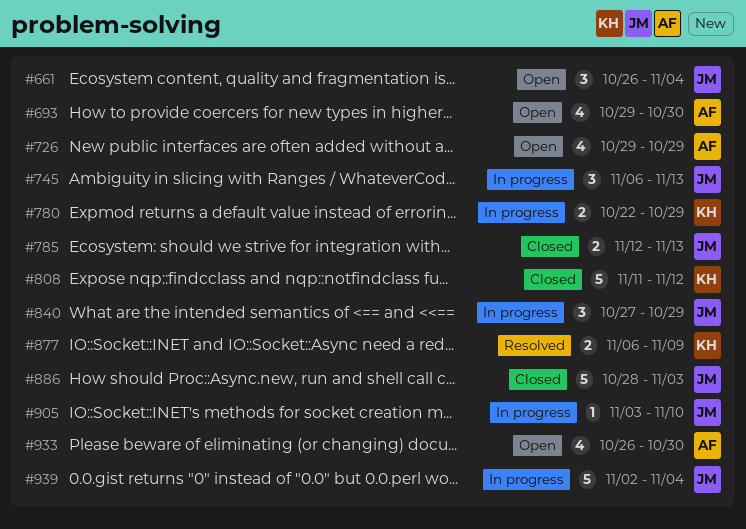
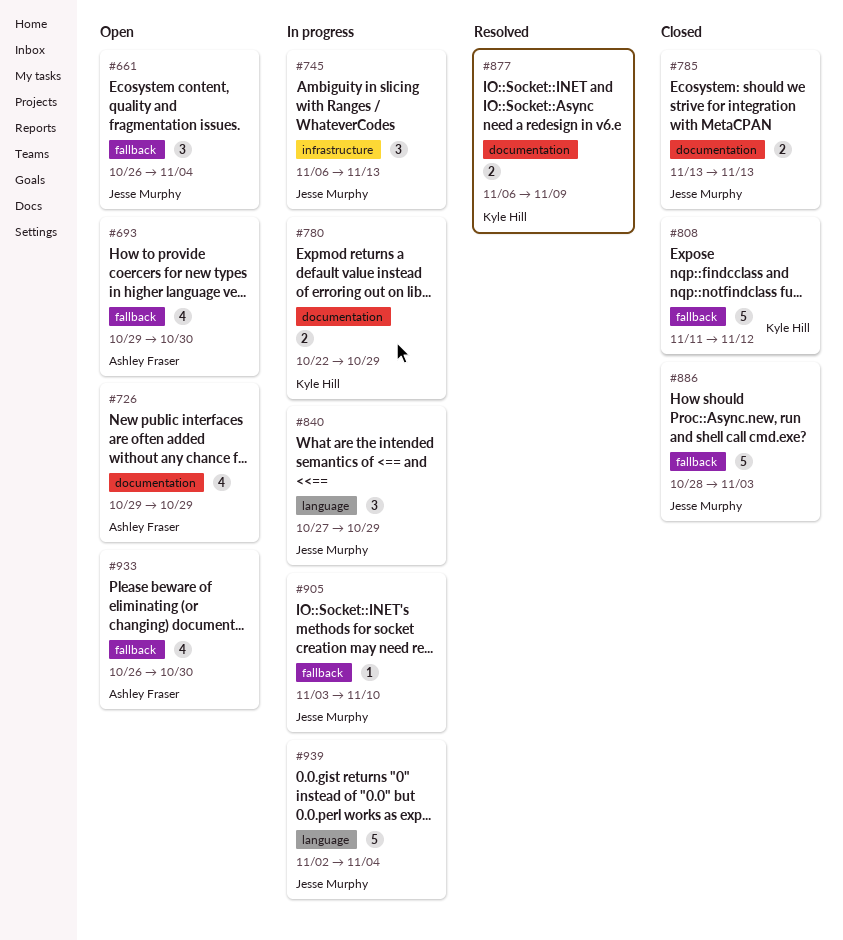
#785, start: Nov 12 -> Nov 13

